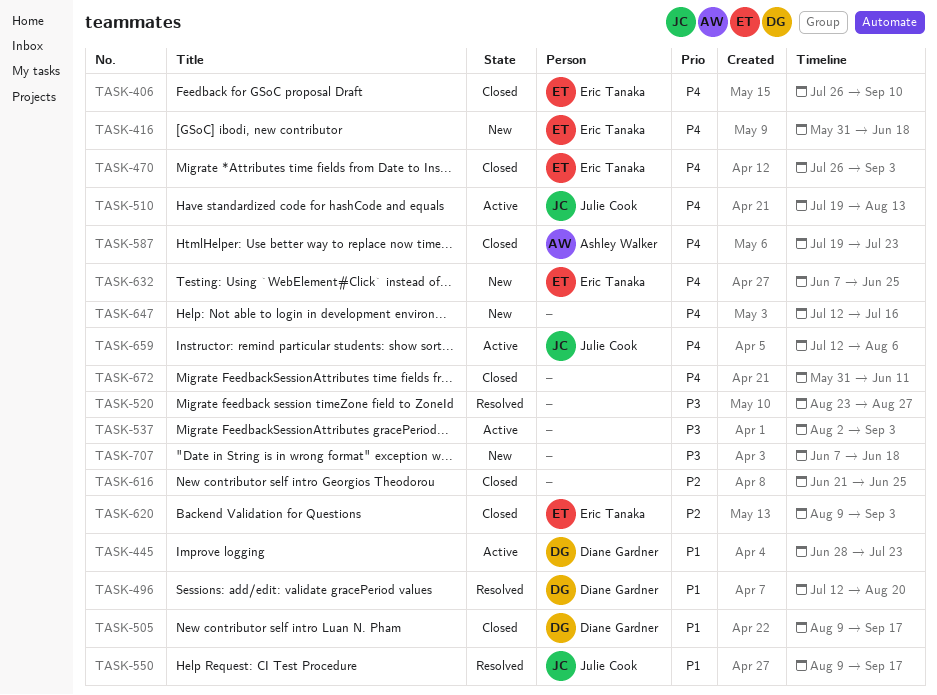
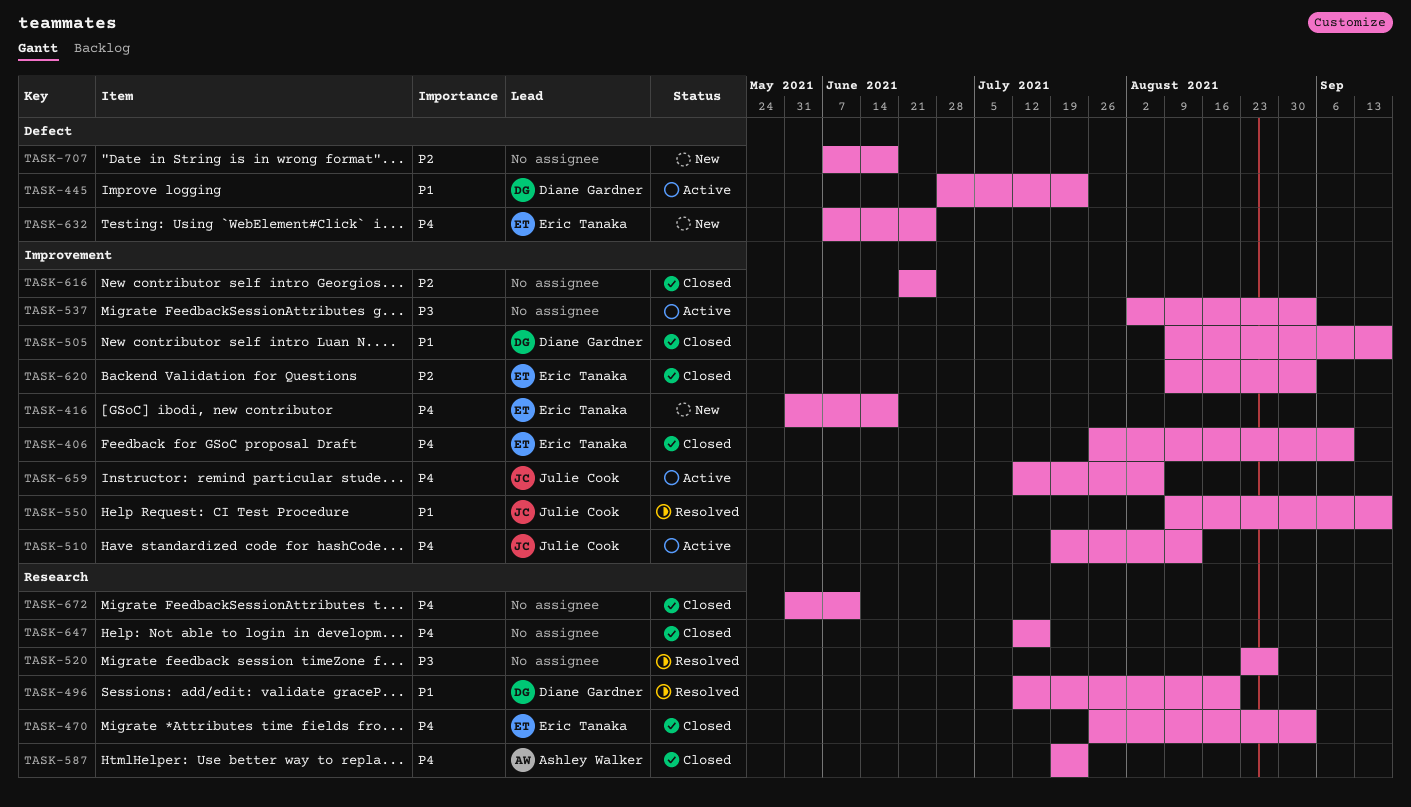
TASK-647, status: New -> Closed
TASK-707, priority: P3 -> P2

